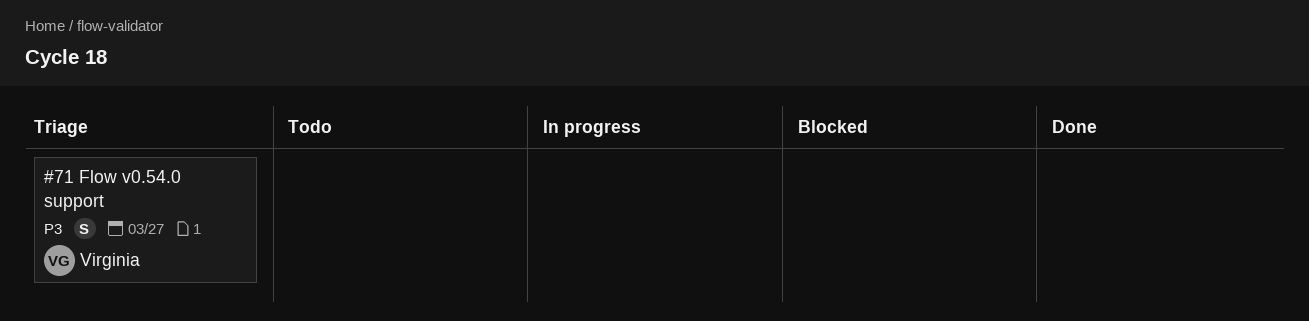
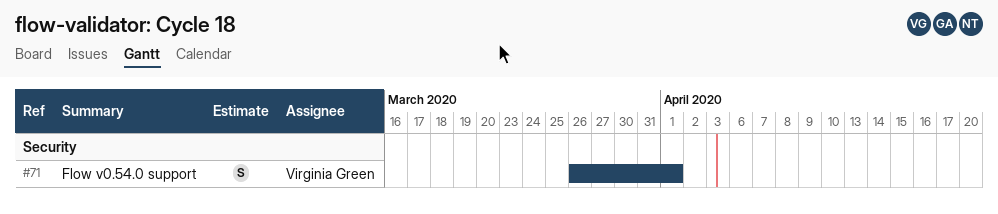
#71, due: Mar 27 -> Apr 1

